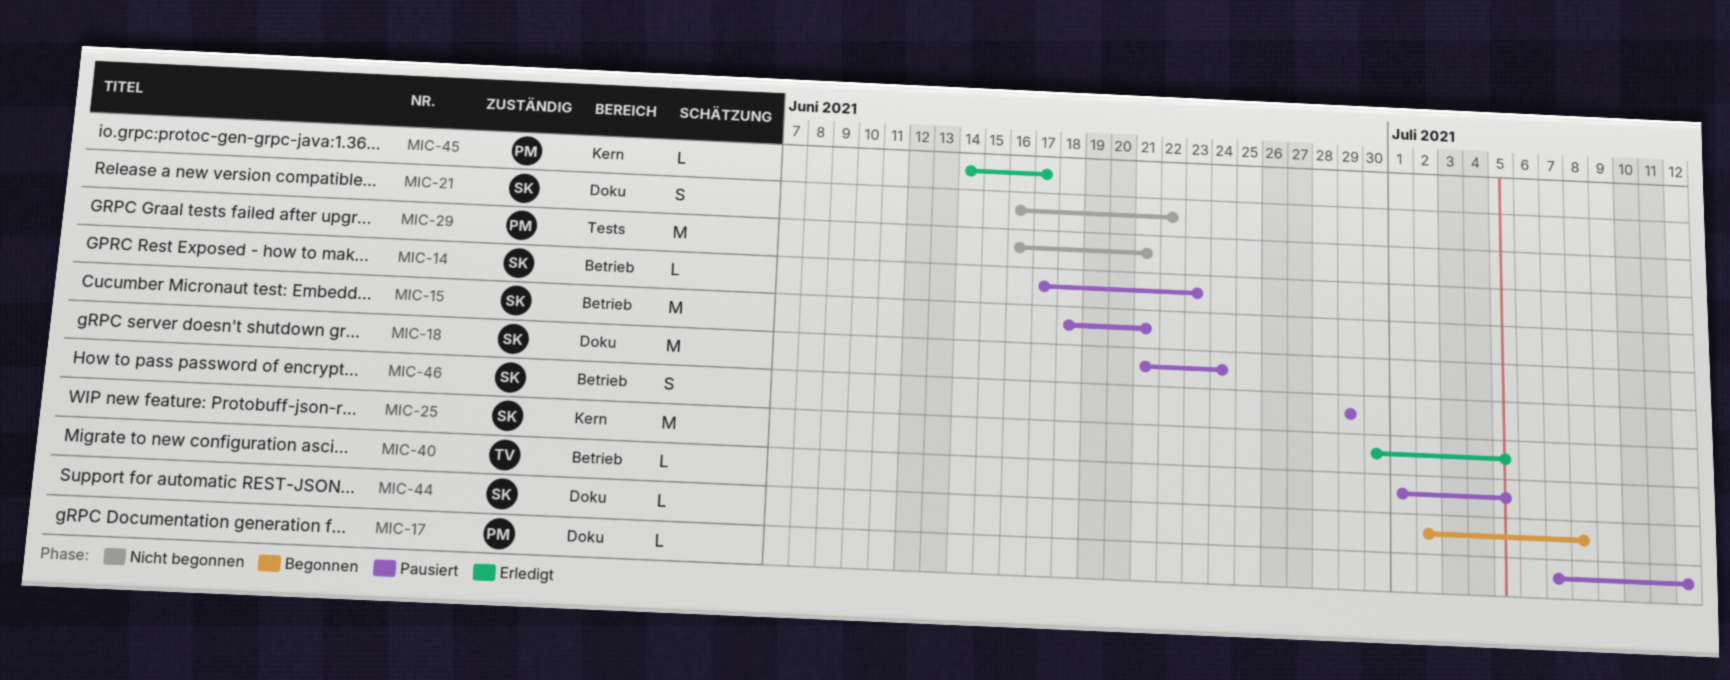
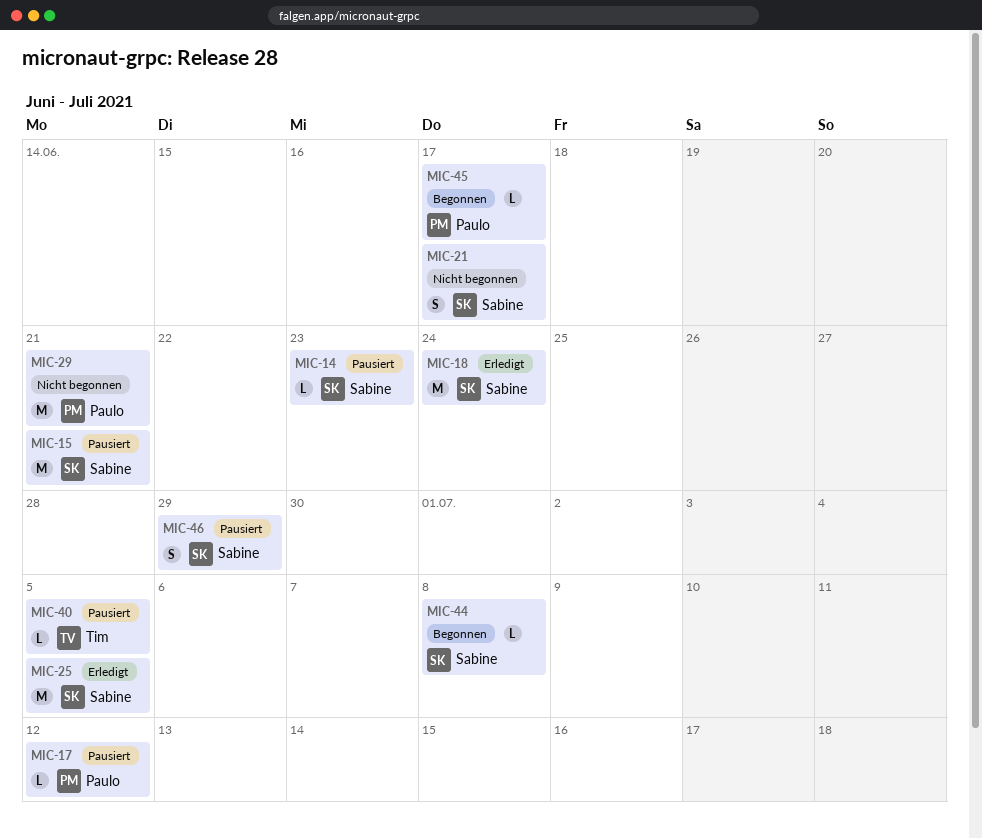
MIC-18, status: Pausiert -> Erledigt
MIC-21, due: Jun 22 -> Jun 17
MIC-45, status: Erledigt -> Begonnen

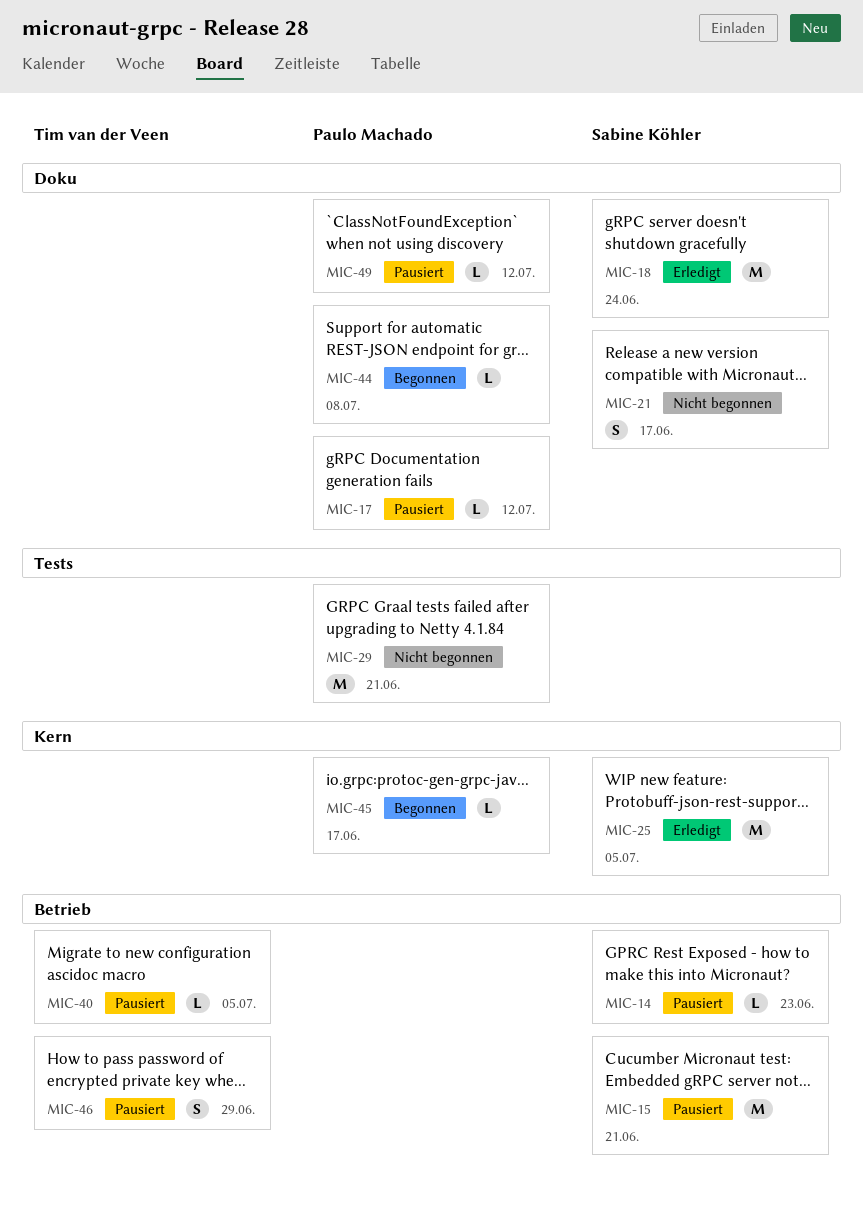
MIC-44, owner: Sabine Köhler -> Paulo Machado
MIC-46, owner: Sabine Köhler -> Tim van der Veen
MIC-49: none -> present

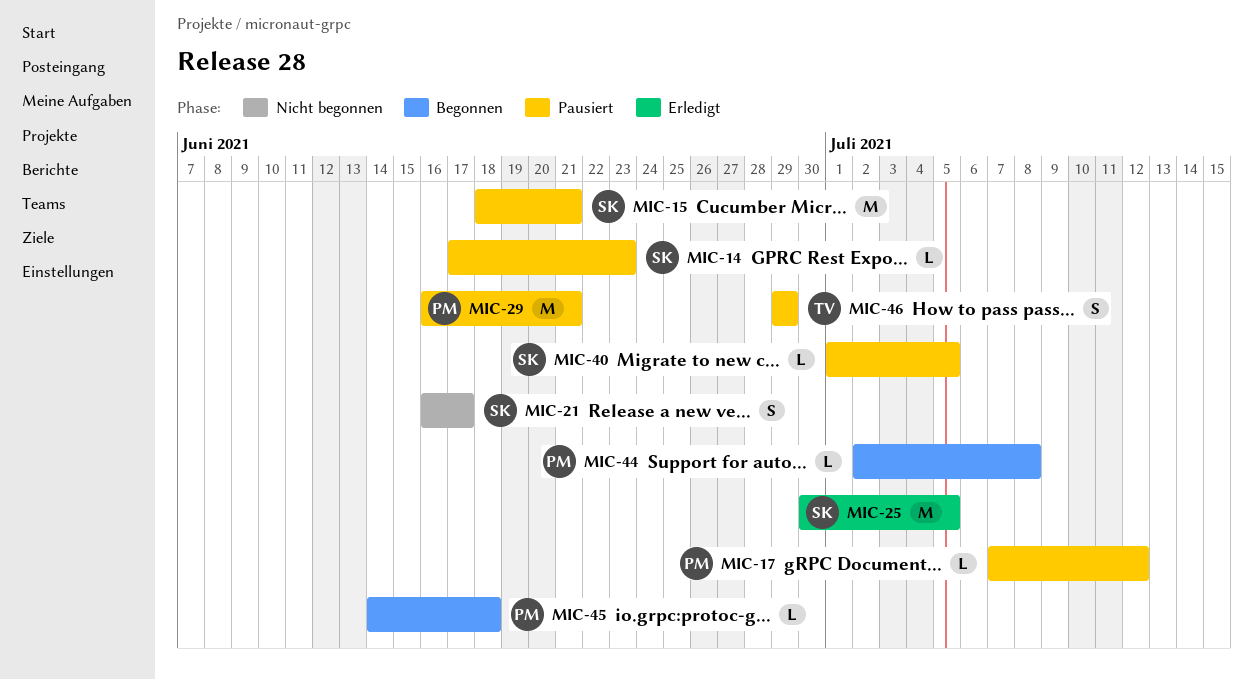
MIC-18: present -> none
MIC-29, status: Nicht begonnen -> Pausiert
MIC-40, owner: Tim van der Veen -> Sabine Köhler
MIC-45, due: Jun 17 -> Jun 18
MIC-49: present -> none

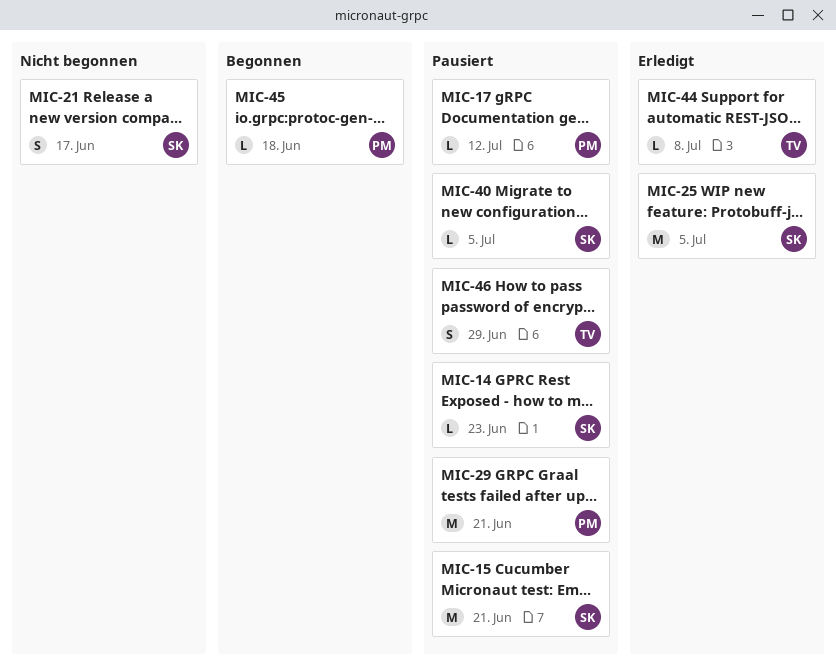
MIC-44, status: Begonnen -> Erledigt
MIC-44, owner: PM -> TV

